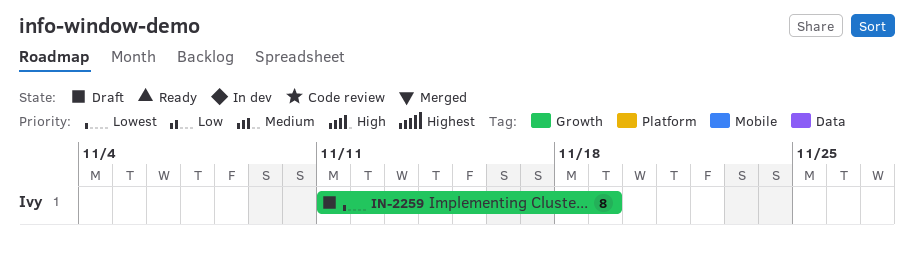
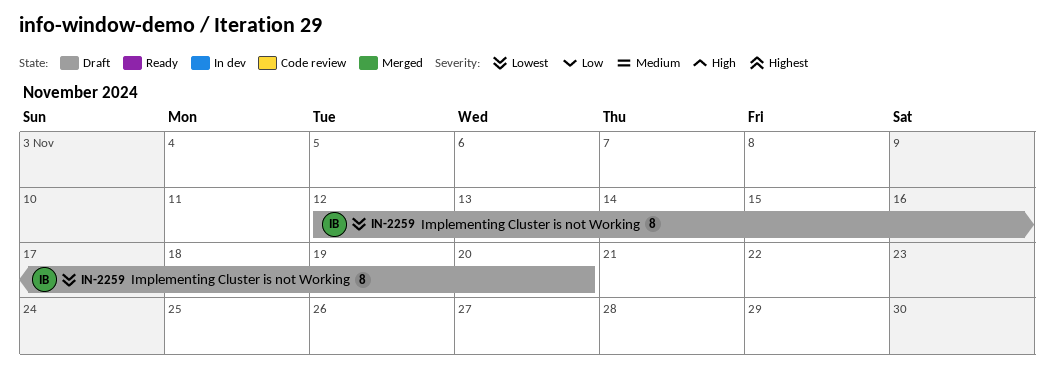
IN-2259, start: Nov 11 -> Nov 12
IN-2259, due: Nov 19 -> Nov 20

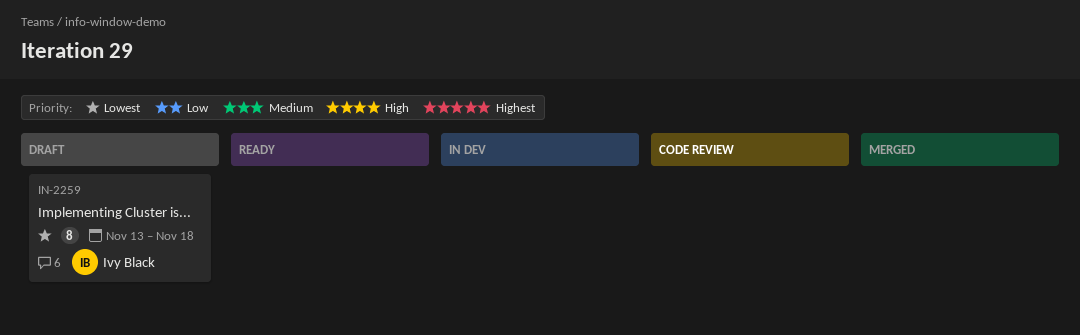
IN-2259, start: Nov 12 -> Nov 13
IN-2259, due: Nov 20 -> Nov 18

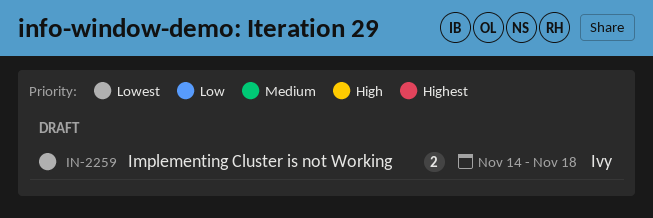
IN-2259, estimate: 8 -> 2
IN-2259, start: Nov 13 -> Nov 14

